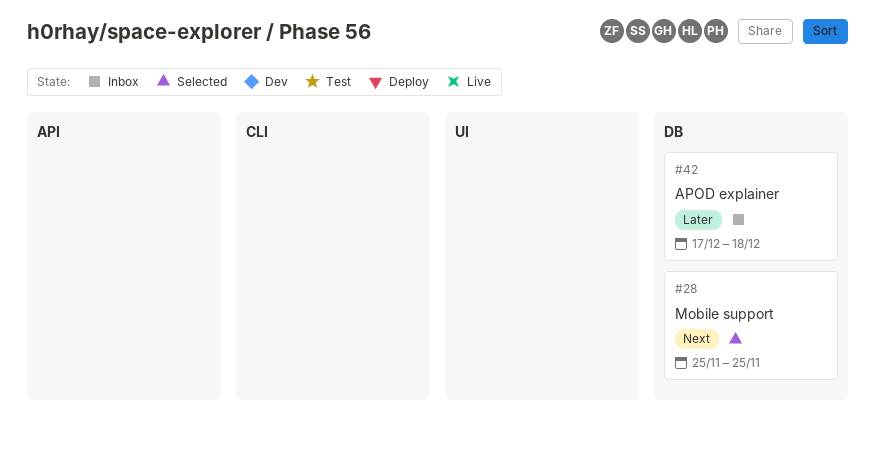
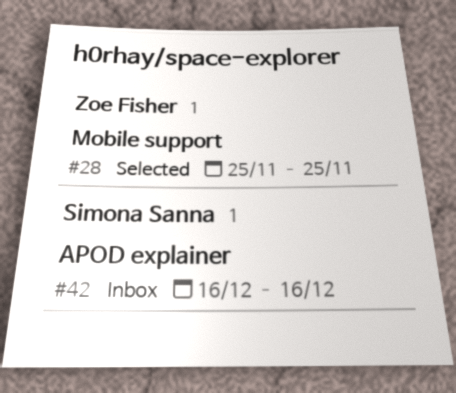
#42, start: Dec 17 -> Dec 16
#42, due: Dec 18 -> Dec 16

